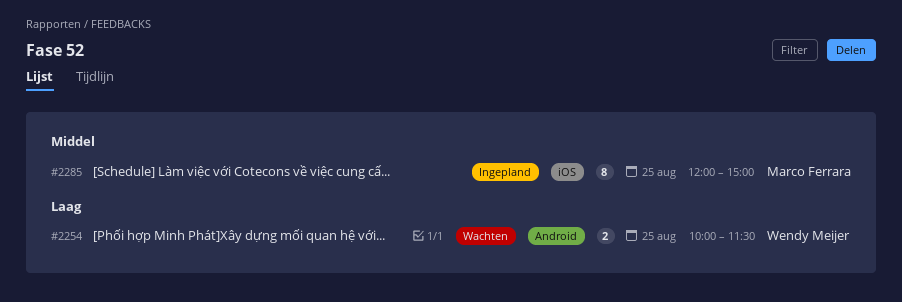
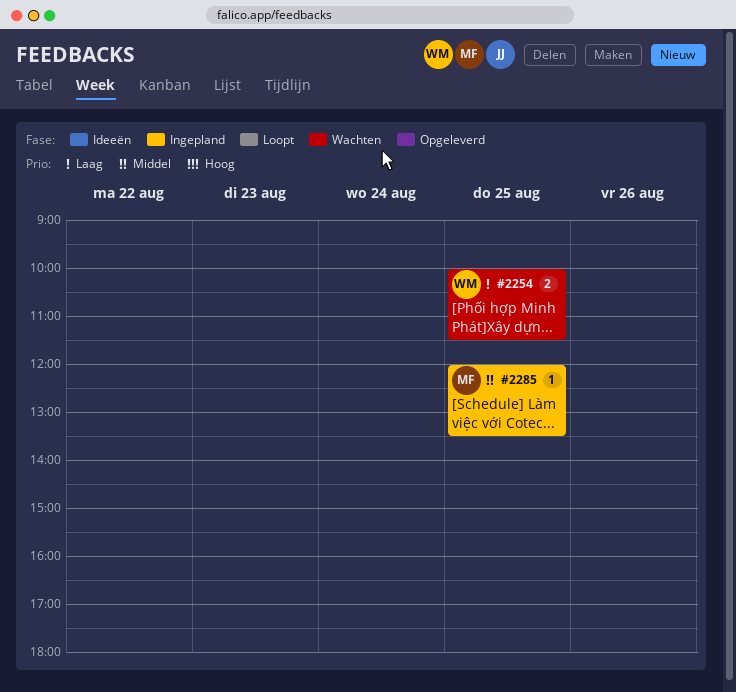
#2285, estimate: 8 -> 1
#2285, ends: 15:00 -> 13:30

